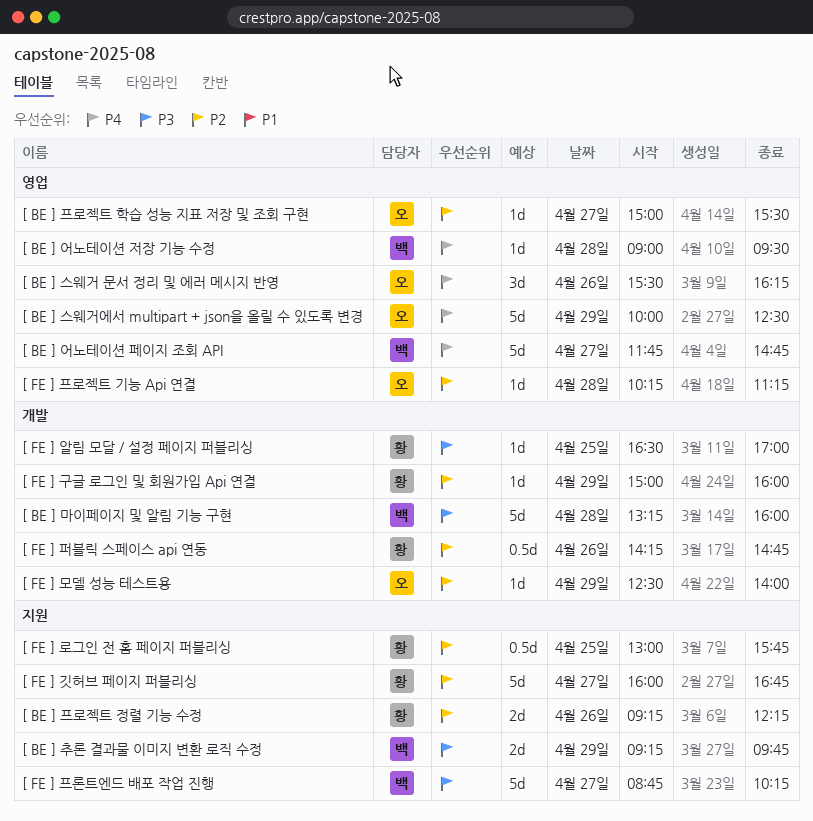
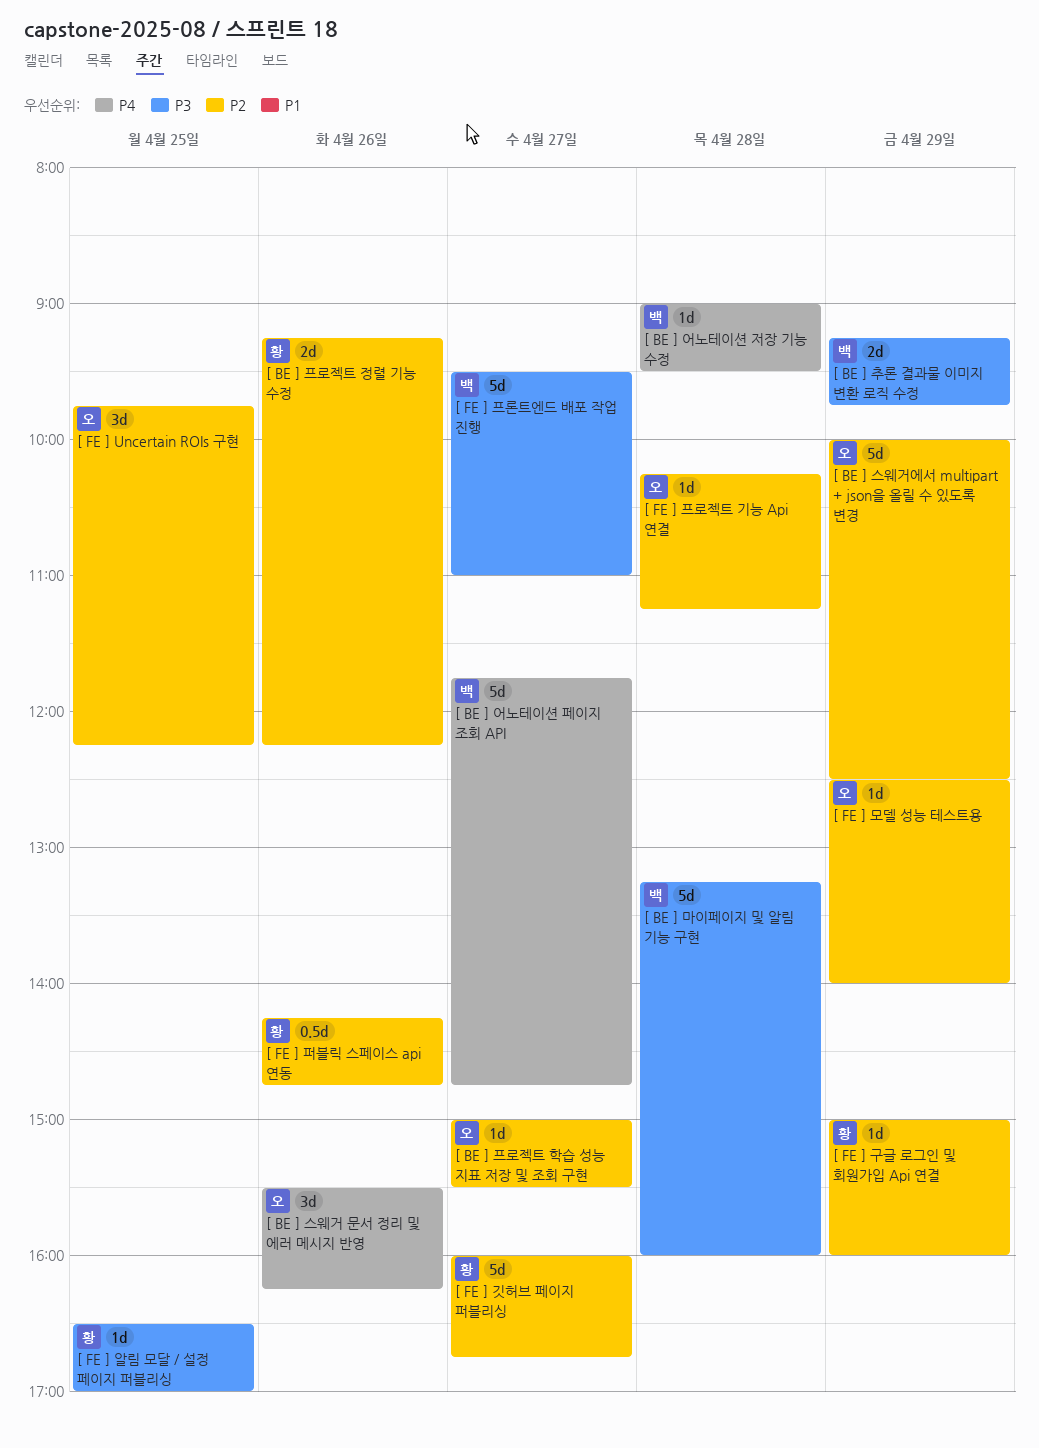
[ BE ] 스웨거에서 multipart + json을 올릴 수 있도록 변경, priority: P4 -> P2
[ FE ] Uncertain ROIs 구현: none -> present
[ FE ] 로그인 전 홈 페이지 퍼블리싱: present -> none
[ FE ] 프론트엔드 배포 작업 진행, begins: 08:45 -> 09:30
[ FE ] 프론트엔드 배포 작업 진행, ends: 10:15 -> 11:00

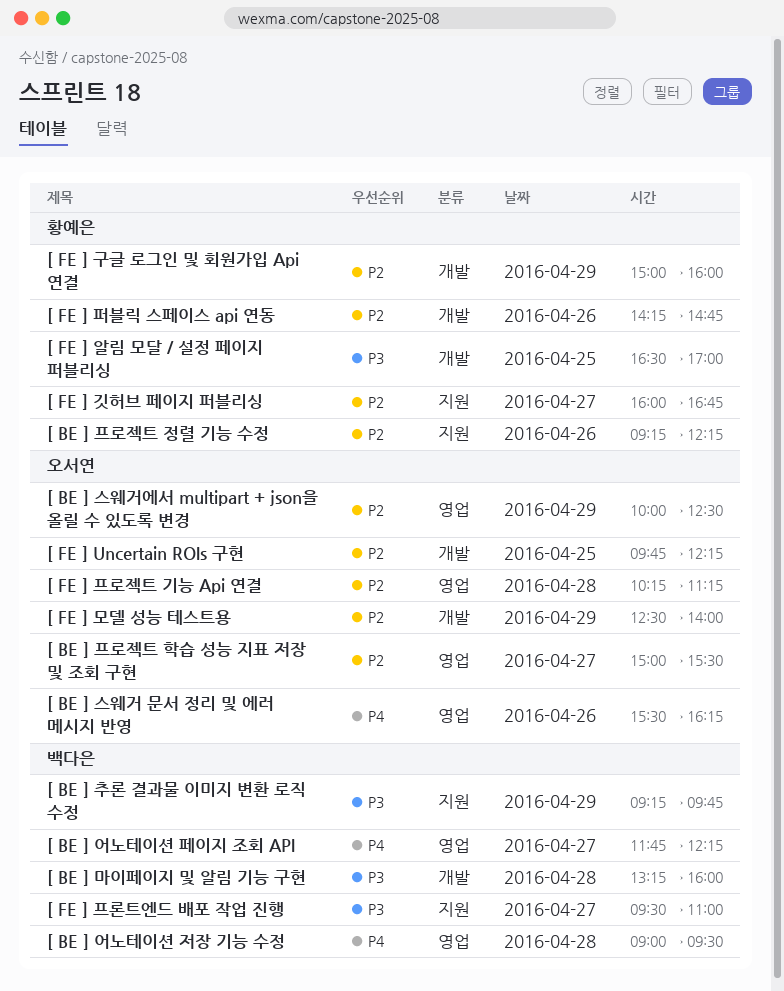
[ BE ] 어노테이션 페이지 조회 API, ends: 14:45 -> 12:15

